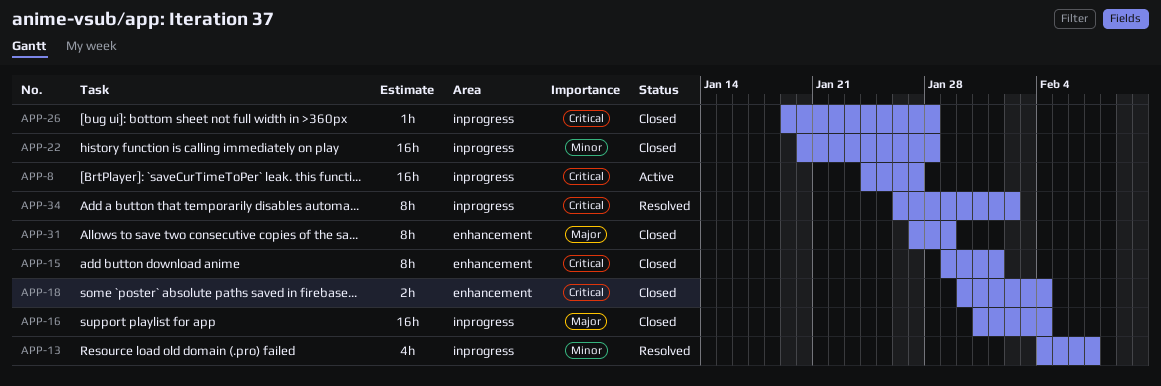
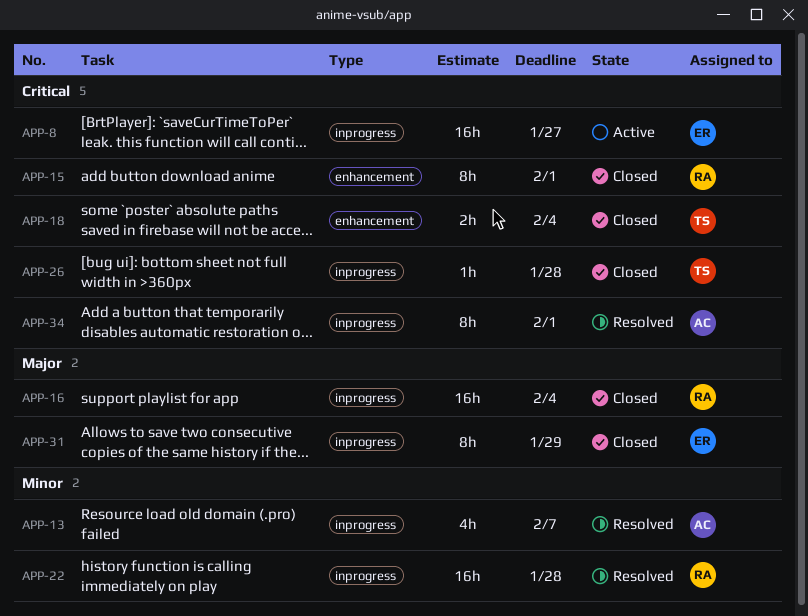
APP-22, status: Closed -> Resolved
APP-31, label: enhancement -> inprogress
APP-34, due: Feb 2 -> Feb 1

